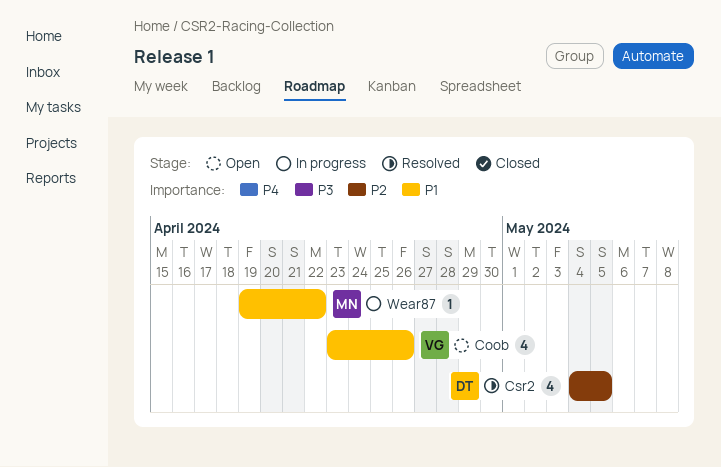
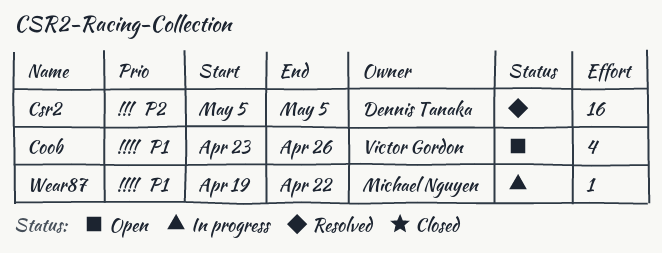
Csr2, estimate: 4 -> 16
Csr2, start: May 4 -> May 5

